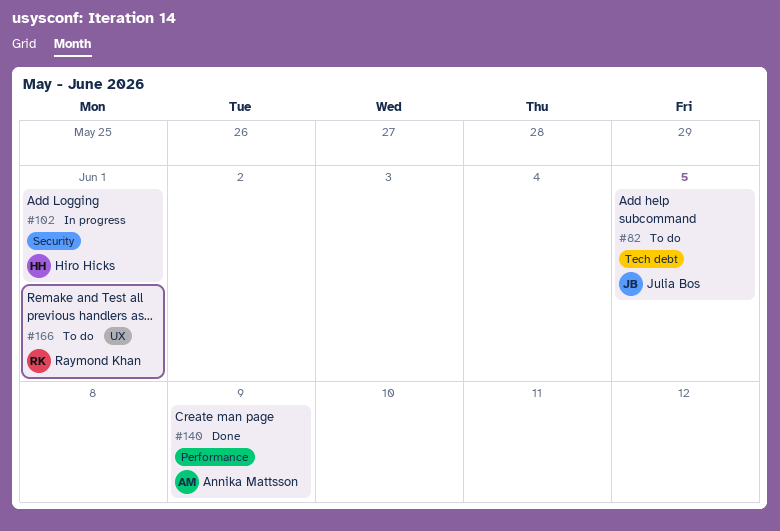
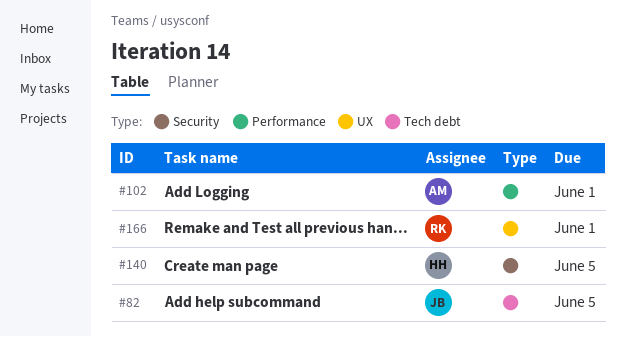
#102, owner: Hiro Hicks -> Annika Mattsson
#102, label: Security -> Performance
#140, owner: Annika Mattsson -> Hiro Hicks
#140, label: Performance -> Security
#140, due: Jun 9 -> Jun 5

